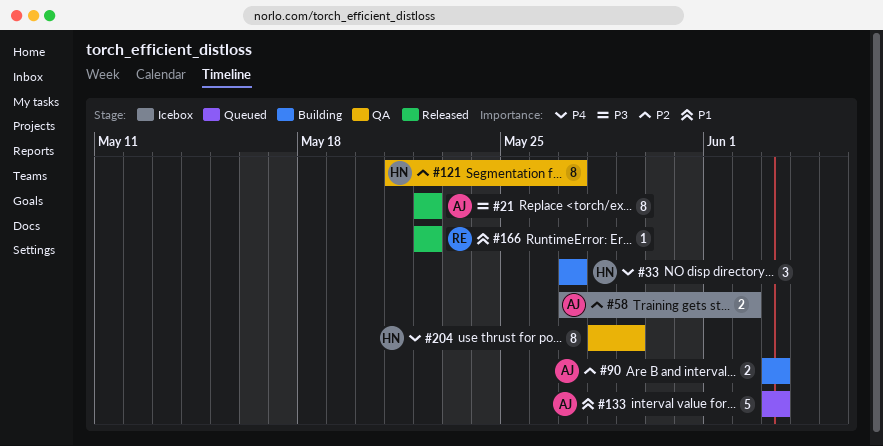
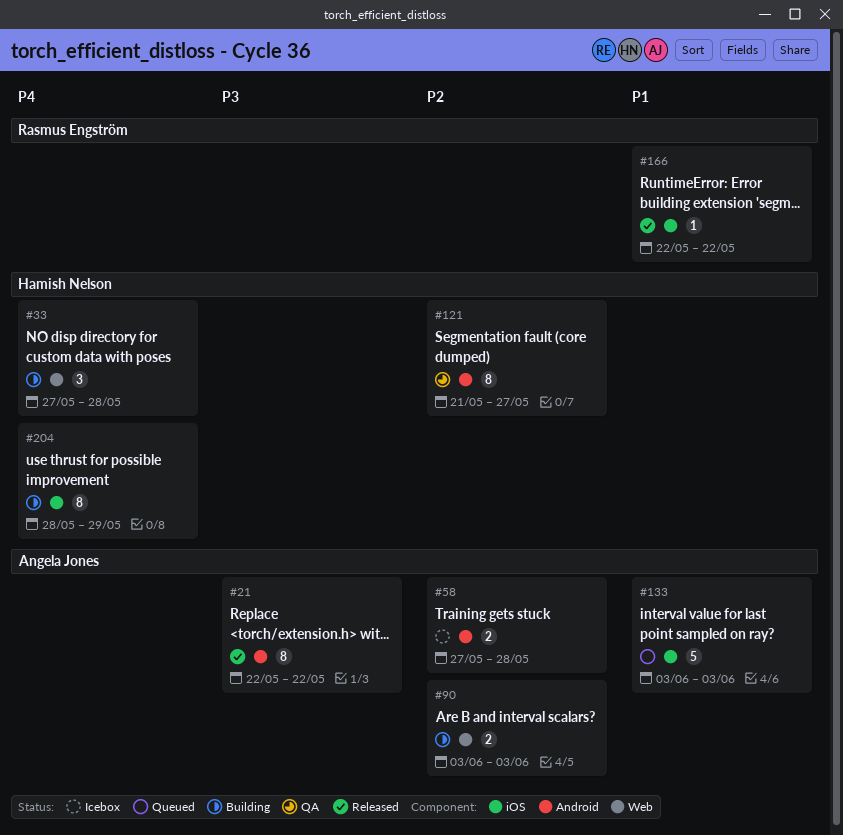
#33, due: May 27 -> May 28
#58, due: Jun 2 -> May 28
#204, status: QA -> Building

